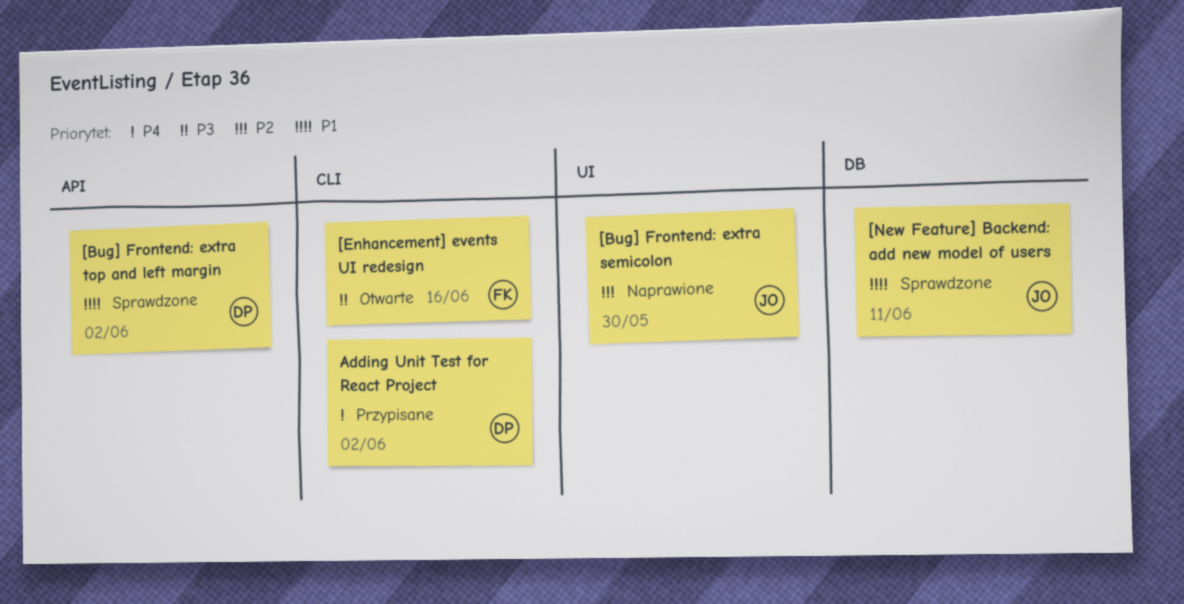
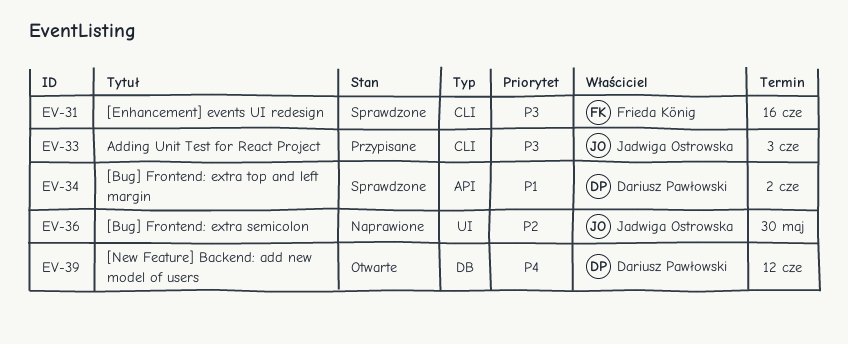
[Enhancement] events UI redesign, status: Otwarte -> Sprawdzone
[New Feature] Backend: add new model of users, status: Sprawdzone -> Otwarte
[New Feature] Backend: add new model of users, owner: Jadwiga Ostrowska -> Dariusz Pawłowski
[New Feature] Backend: add new model of users, priority: P1 -> P4
[New Feature] Backend: add new model of users, due: Jun 11 -> Jun 12
Adding Unit Test for React Project, owner: Dariusz Pawłowski -> Jadwiga Ostrowska
Adding Unit Test for React Project, priority: P4 -> P3
Adding Unit Test for React Project, due: Jun 2 -> Jun 3

